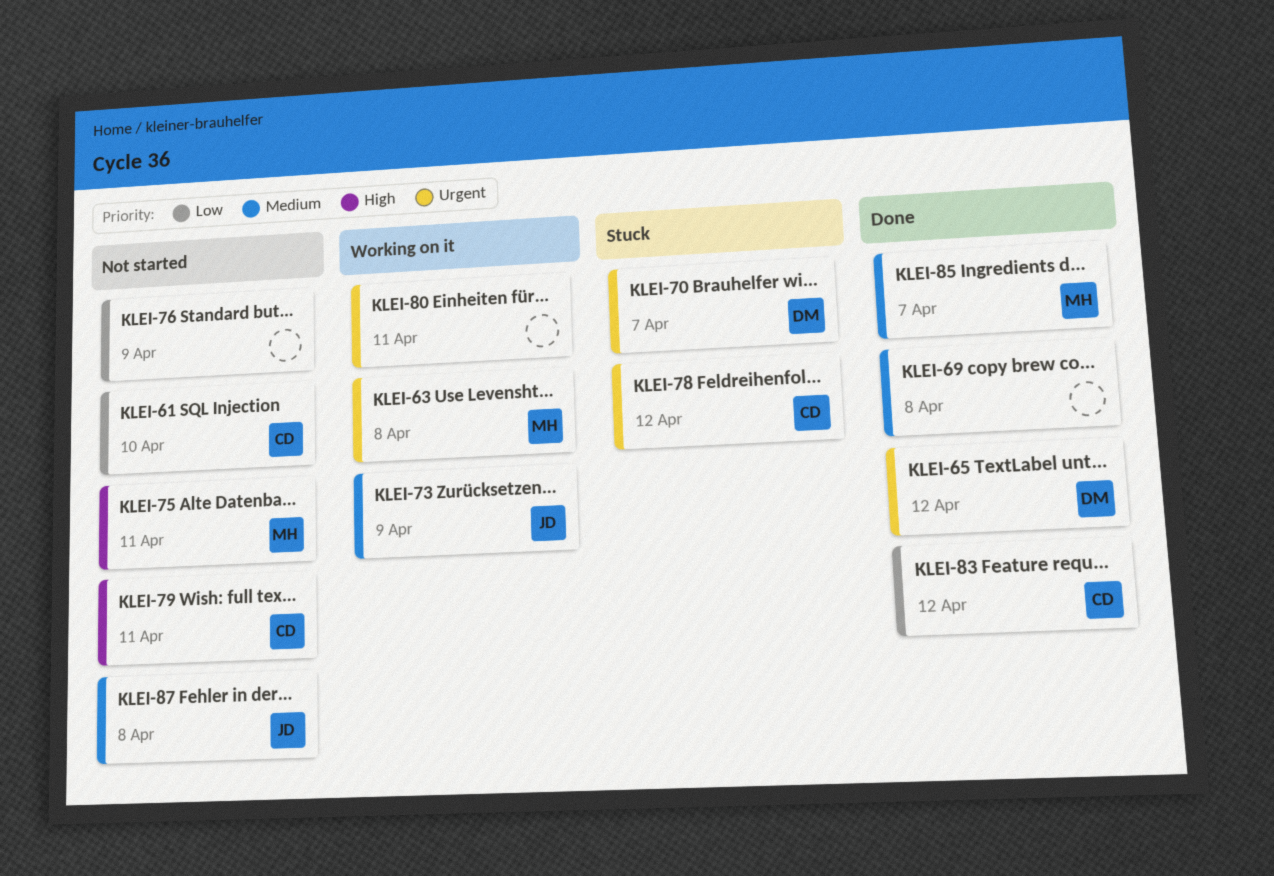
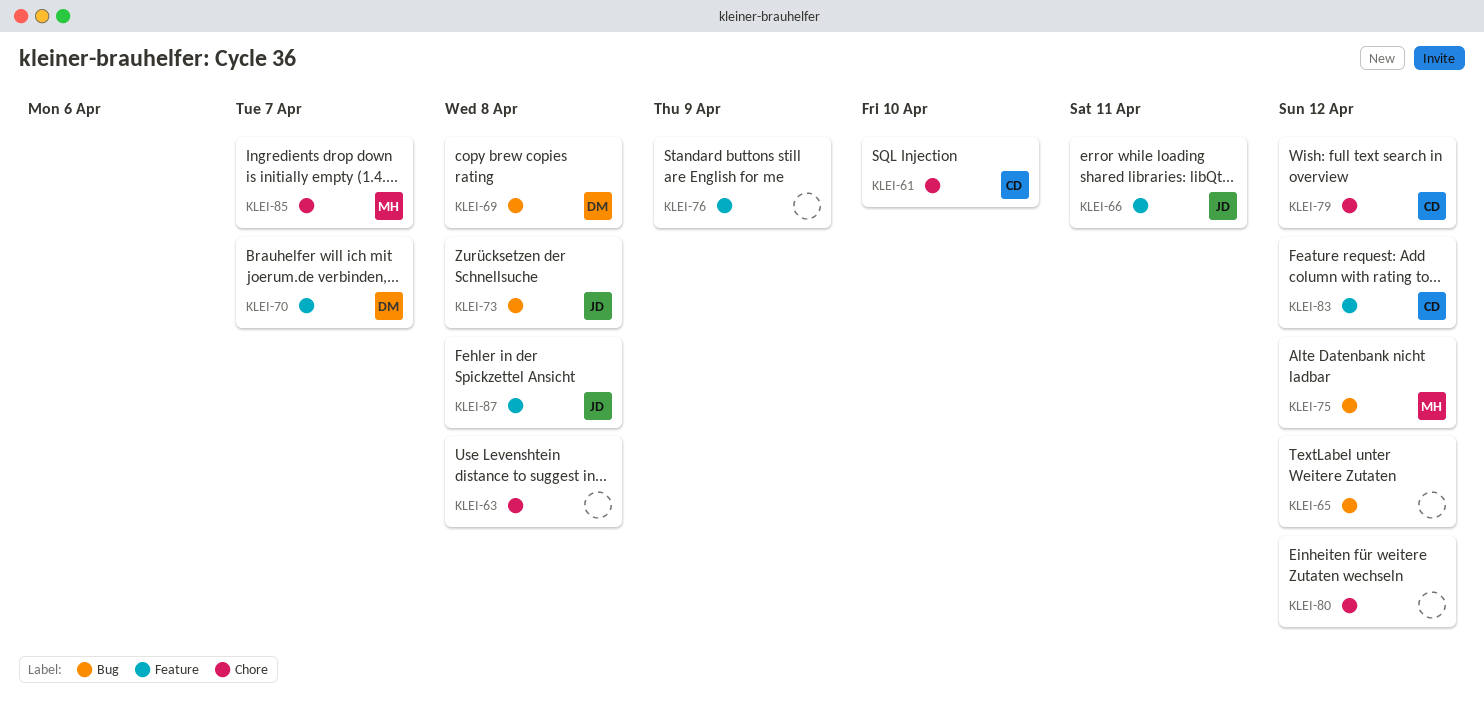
KLEI-63, owner: MH -> none
KLEI-65, owner: DM -> none
KLEI-66: none -> present
KLEI-69, owner: none -> DM
KLEI-73, due: Apr 9 -> Apr 8
KLEI-75, due: Apr 11 -> Apr 12
KLEI-78: present -> none
KLEI-79, due: Apr 11 -> Apr 12
KLEI-80, due: Apr 11 -> Apr 12

